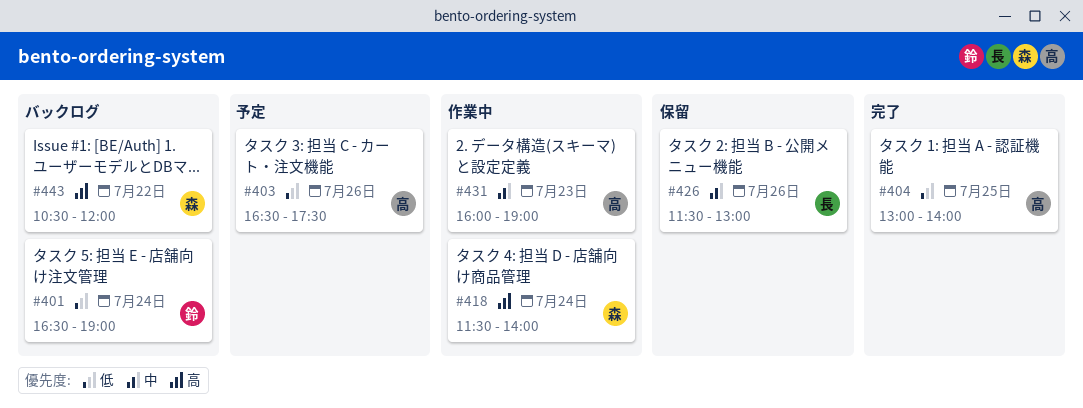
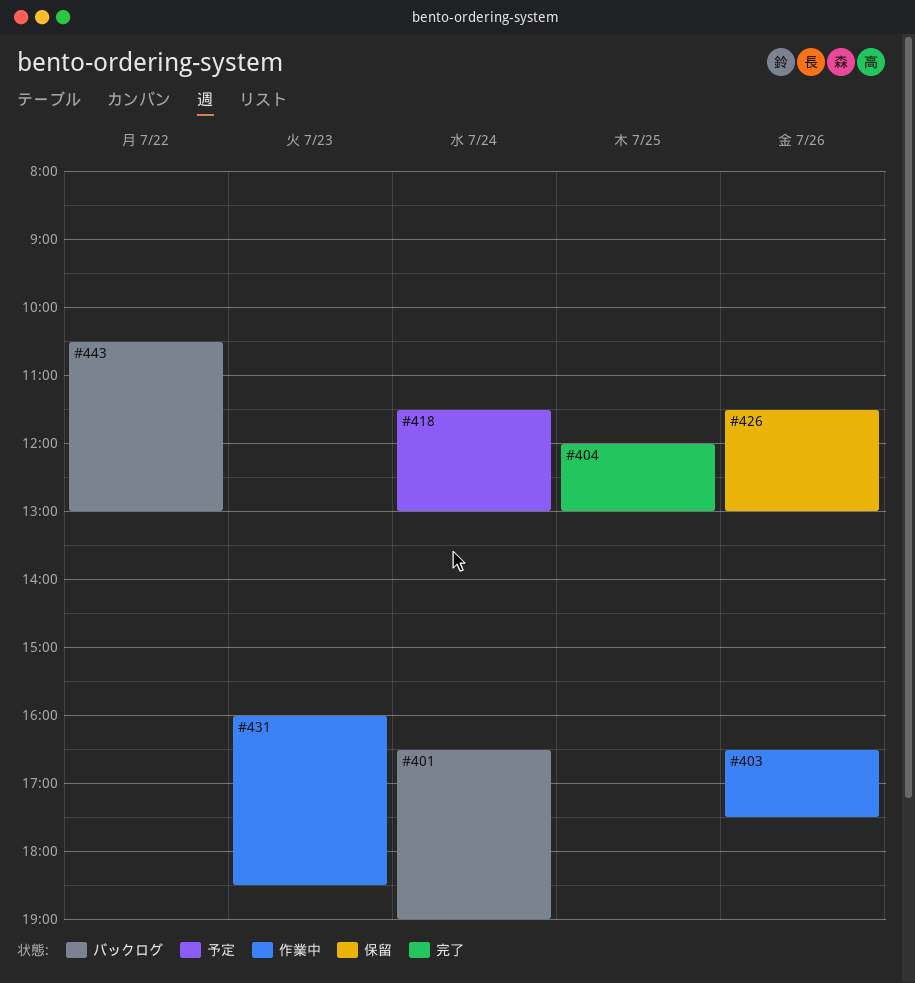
#403, status: 予定 -> 作業中
#404, begins: 13:00 -> 12:00
#404, ends: 14:00 -> 13:00
#418, status: 作業中 -> 予定
#418, ends: 14:00 -> 13:00
#431, ends: 19:00 -> 18:30
#443, ends: 12:00 -> 13:00

